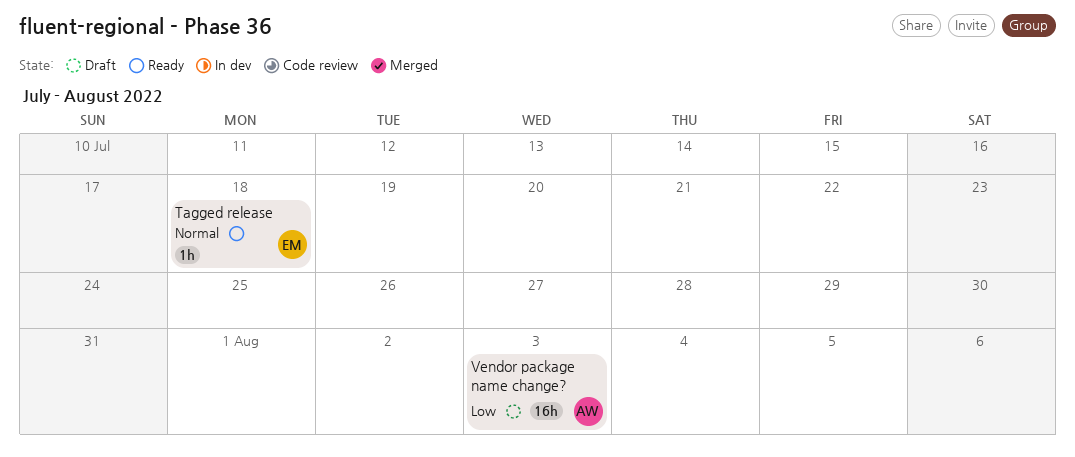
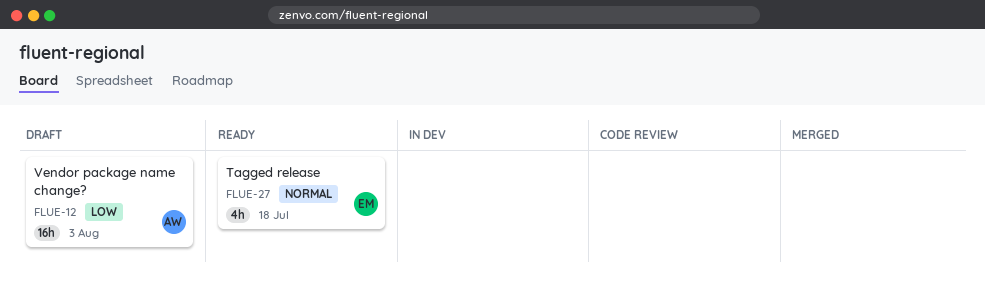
Tagged release, estimate: 1h -> 4h

